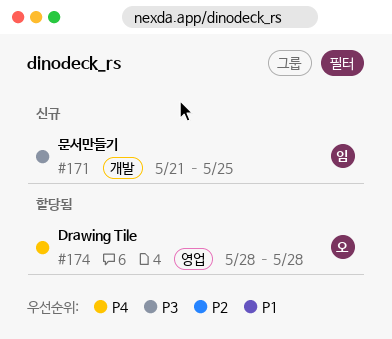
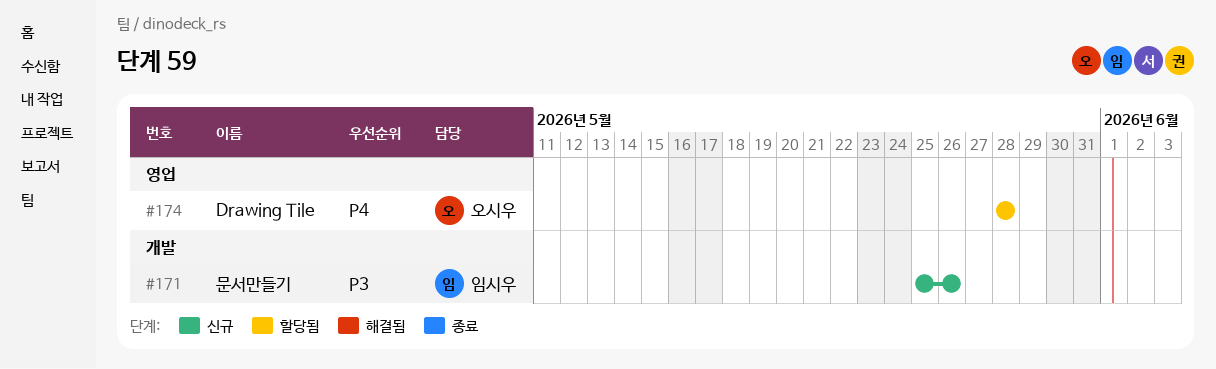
#171, start: May 21 -> May 25
#171, due: May 25 -> May 26

